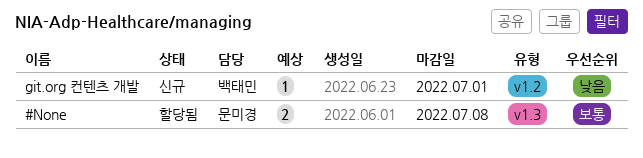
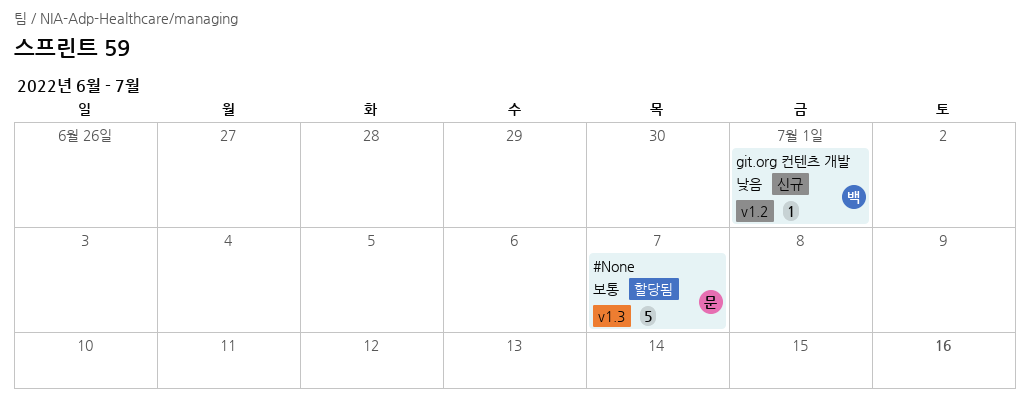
#None, estimate: 2 -> 5
#None, due: Jul 8 -> Jul 7

